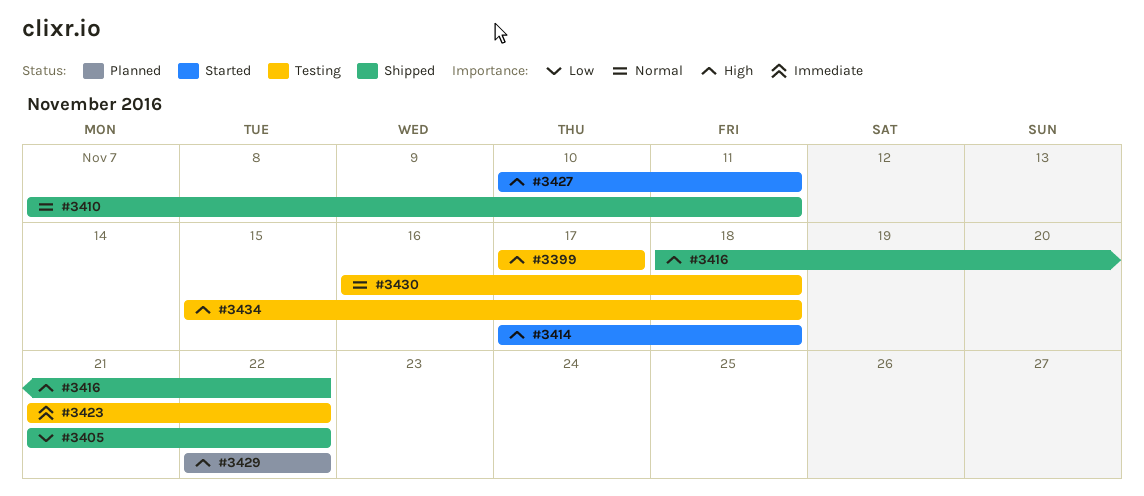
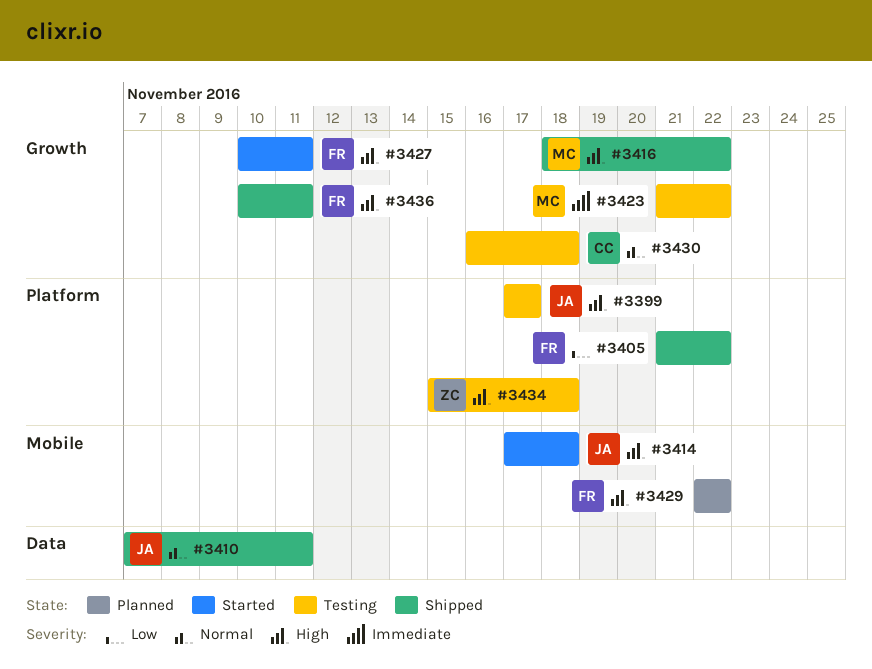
#3436: none -> present

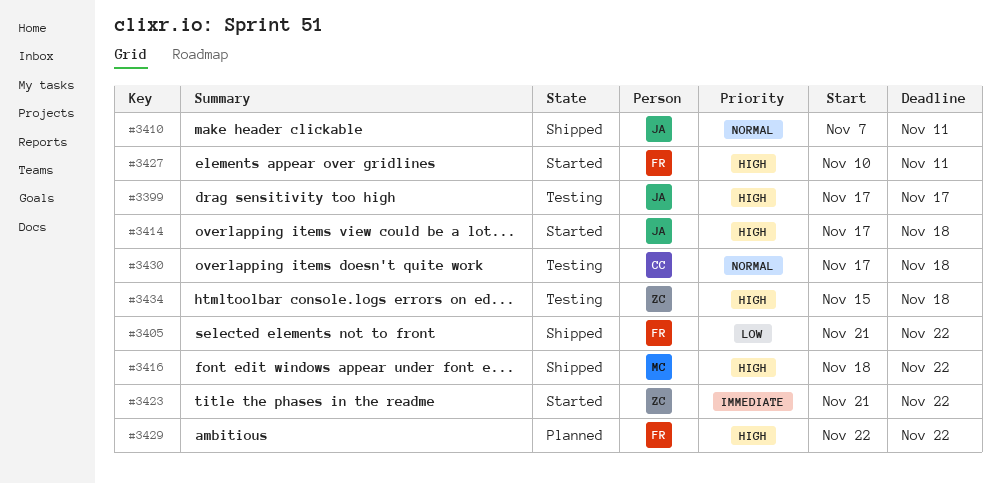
#3423, status: Testing -> Started
#3423, owner: MC -> ZC
#3430, start: Nov 16 -> Nov 17
#3436: present -> none

